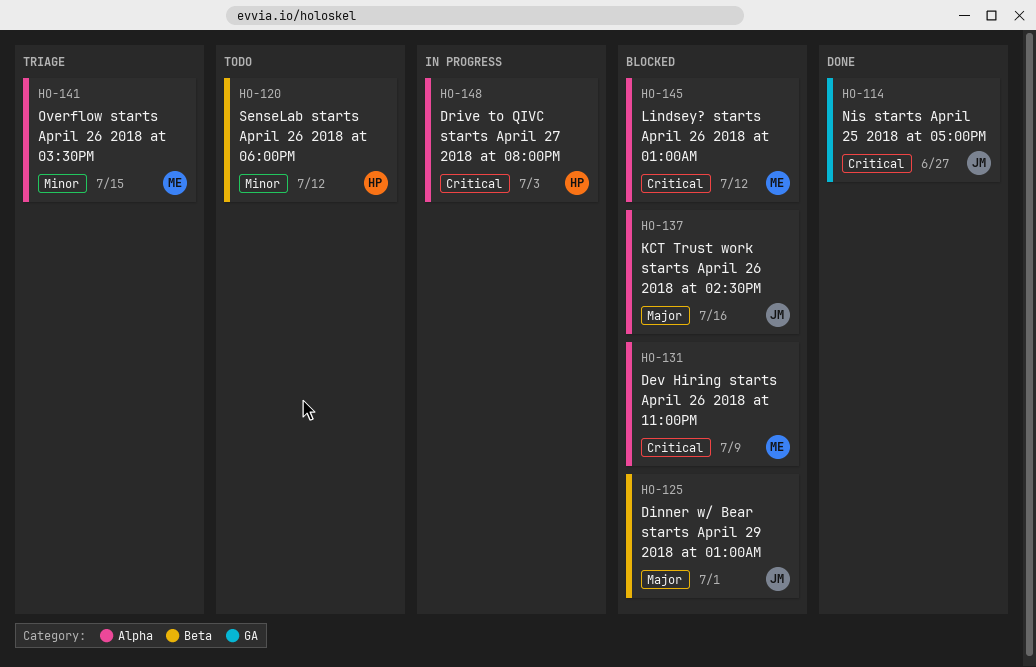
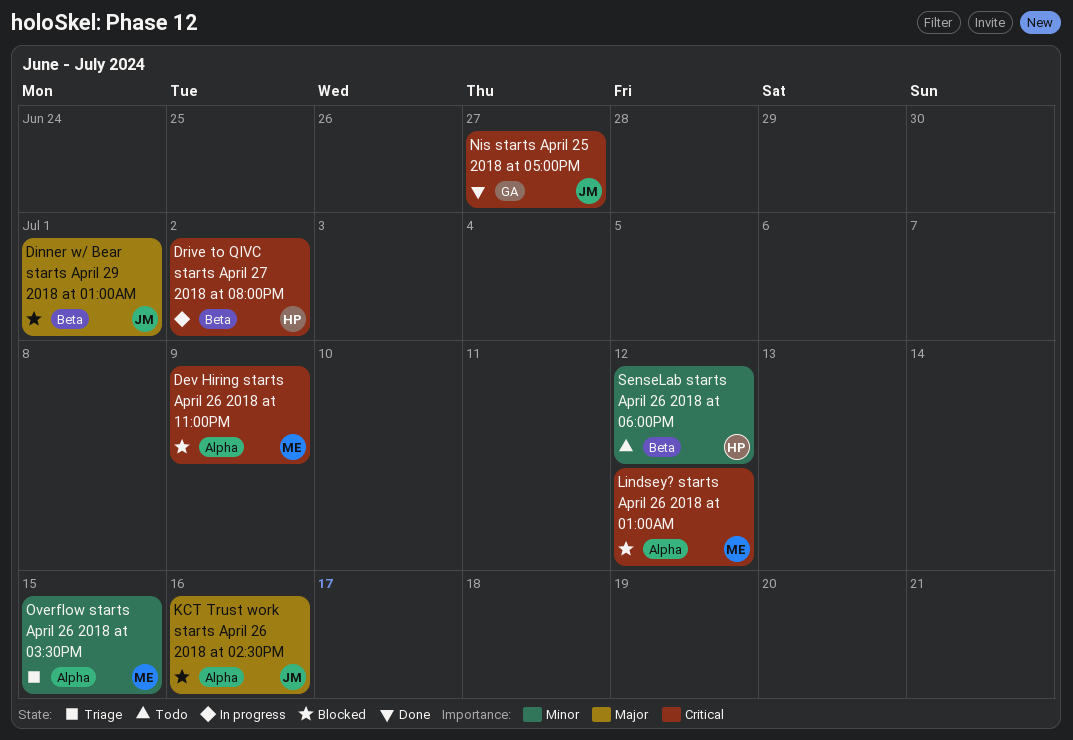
Drive to QIVC starts April 27 2018 at 08:00PM, label: Alpha -> Beta
Drive to QIVC starts April 27 2018 at 08:00PM, due: Jul 3 -> Jul 2

